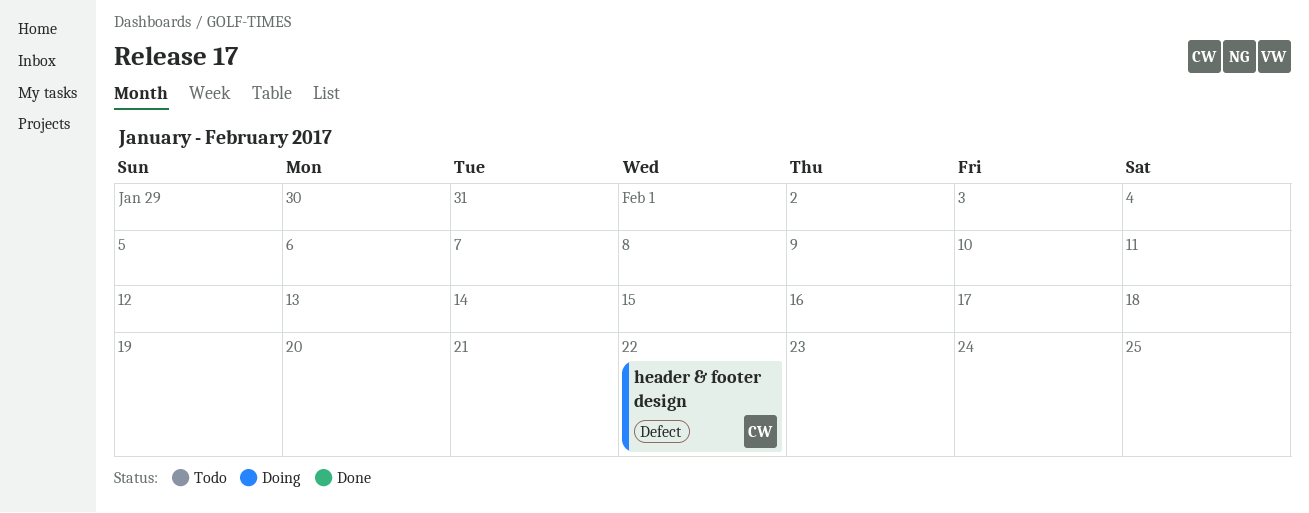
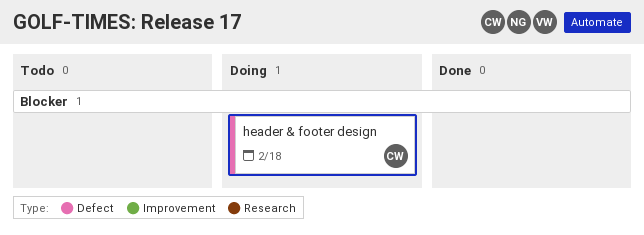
header & footer design, due: Feb 22 -> Feb 18

